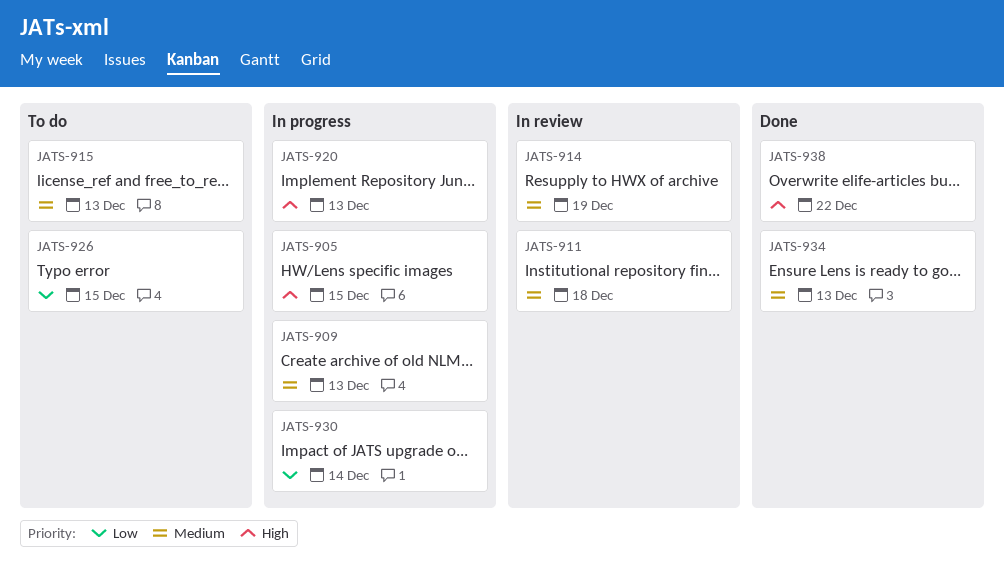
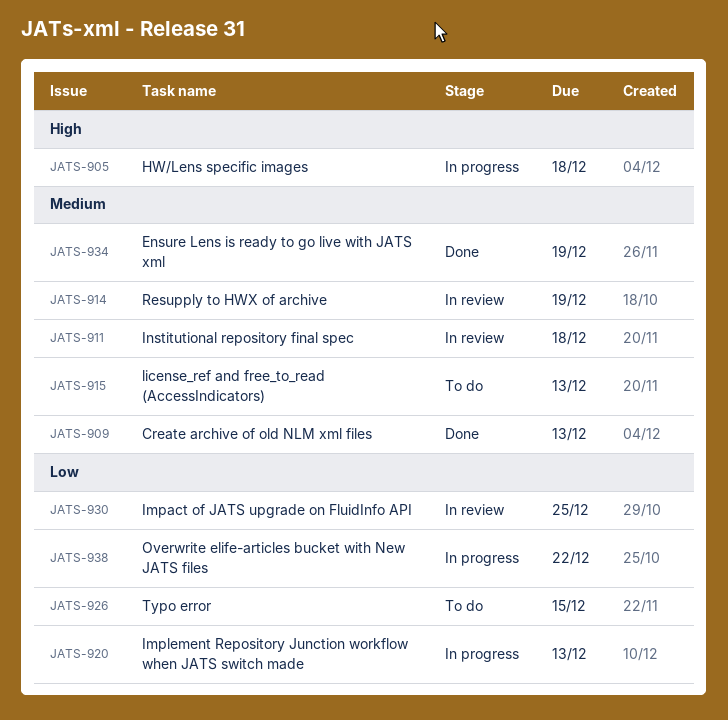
JATS-905, due: Dec 15 -> Dec 18
JATS-909, status: In progress -> Done
JATS-920, priority: High -> Low
JATS-930, status: In progress -> In review
JATS-930, due: Dec 14 -> Dec 25
JATS-934, due: Dec 13 -> Dec 19
JATS-938, status: Done -> In progress
JATS-938, priority: High -> Low

